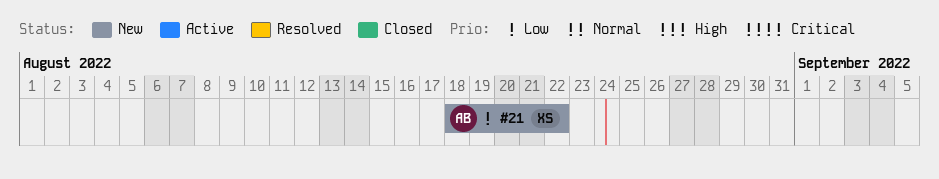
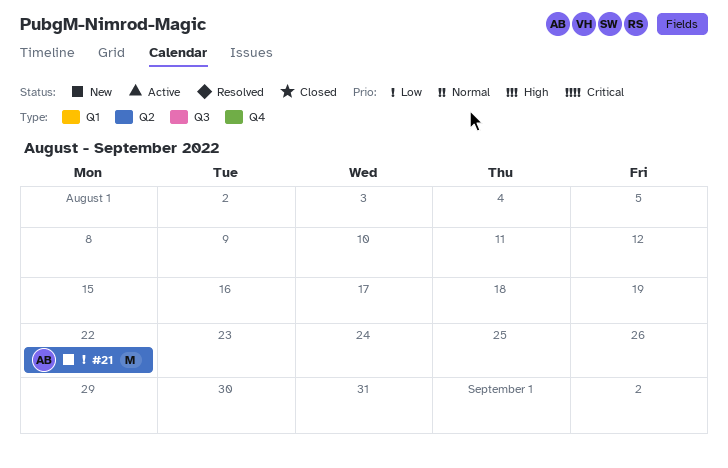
#21, estimate: XS -> M
#21, start: Aug 18 -> Aug 22

